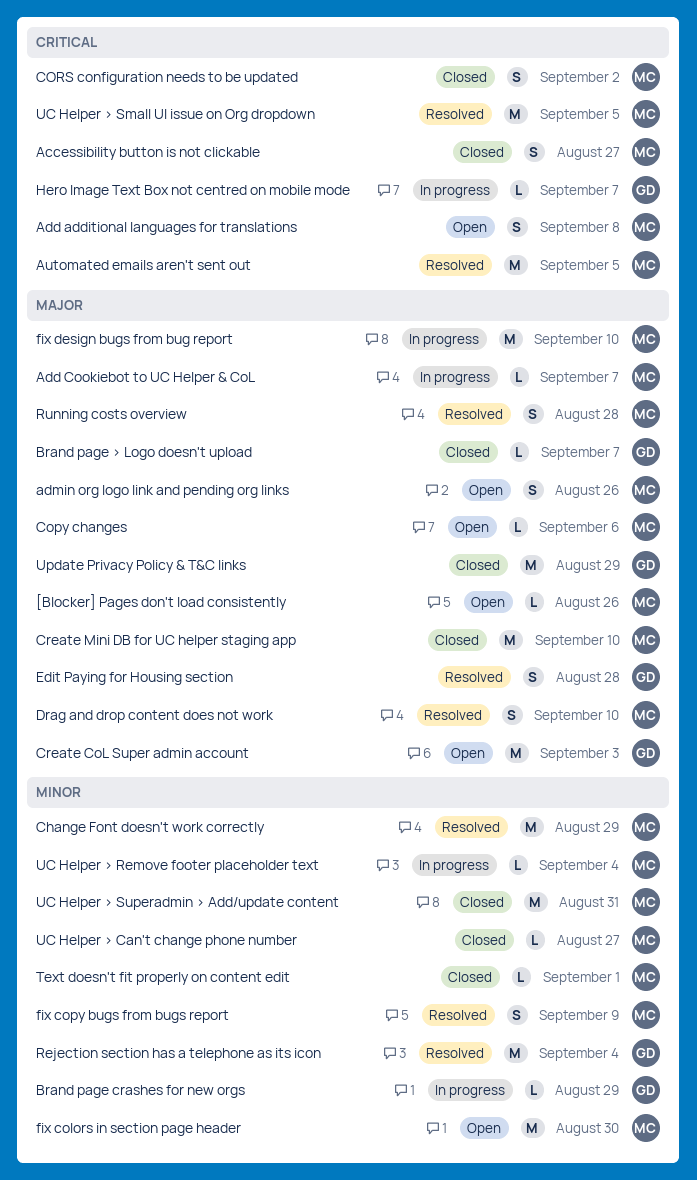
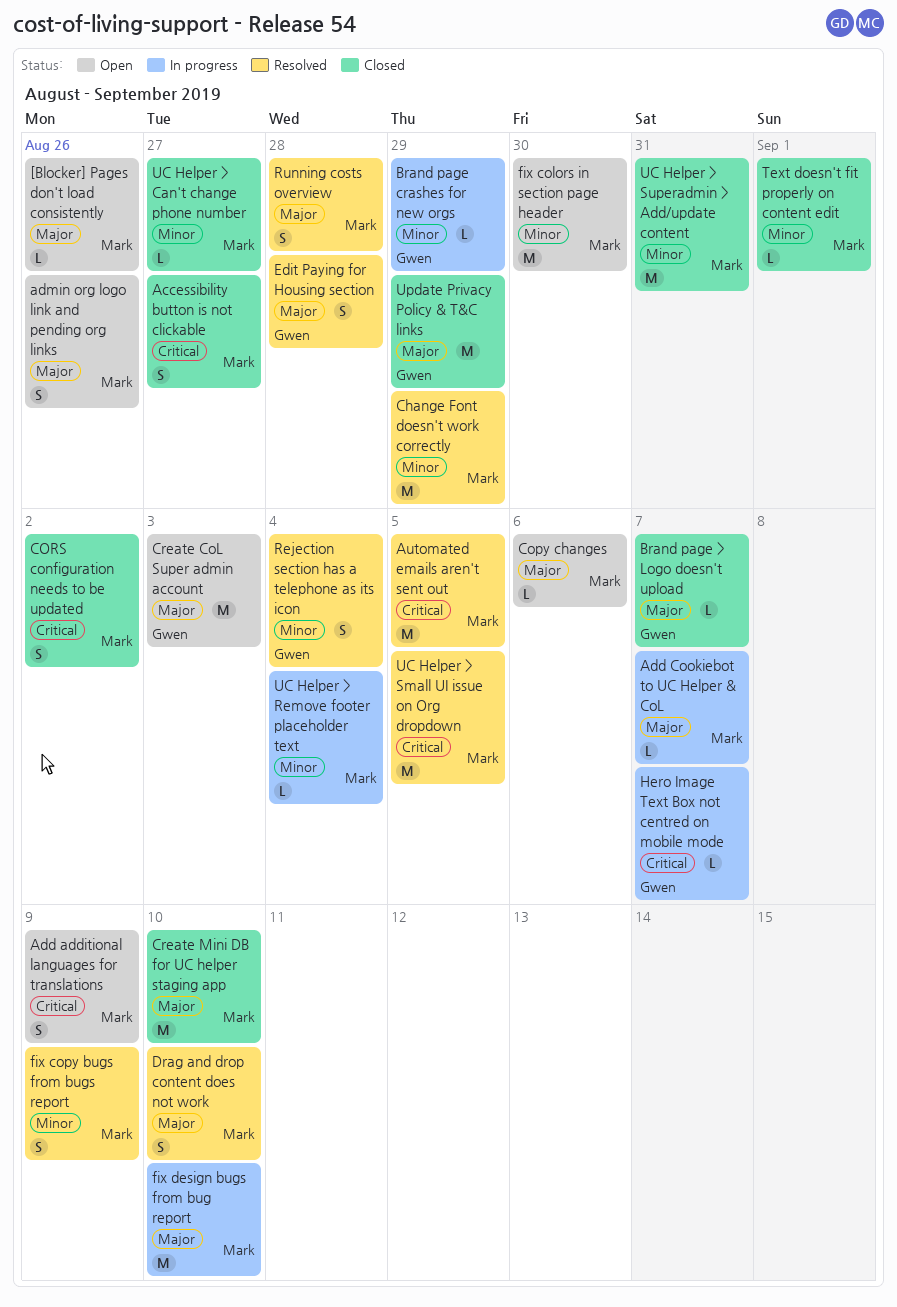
Add additional languages for translations, due: Sep 8 -> Sep 9
Rejection section has a telephone as its icon, estimate: M -> S

